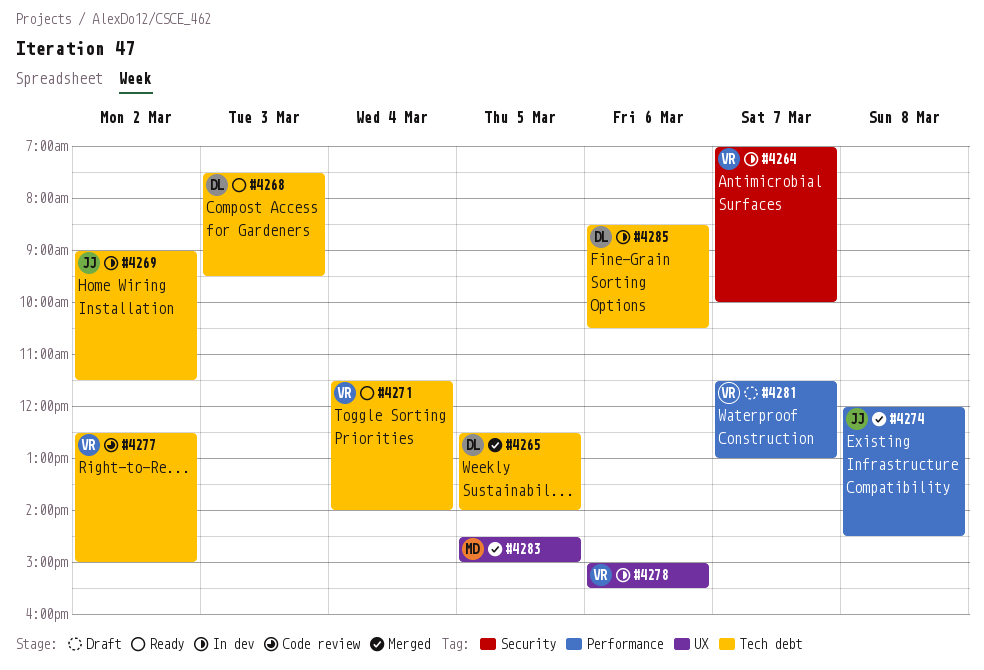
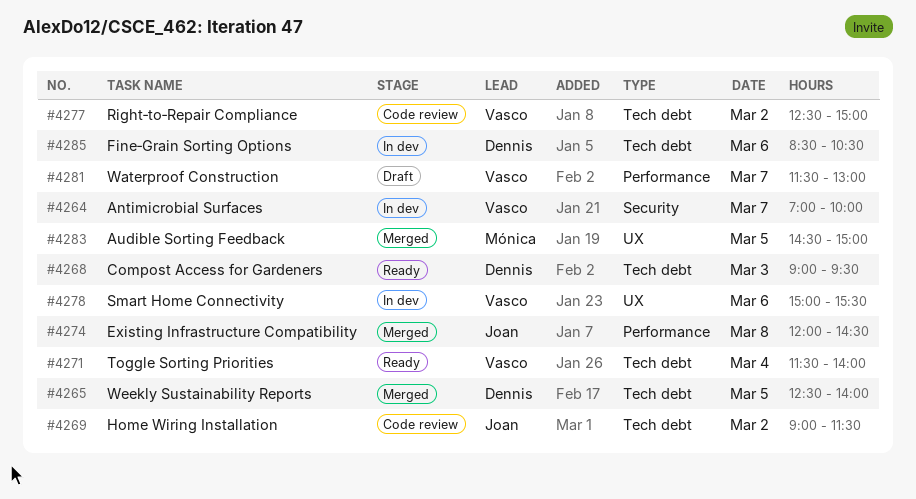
#4268, begins: 07:30 -> 09:00
#4269, status: In dev -> Code review

